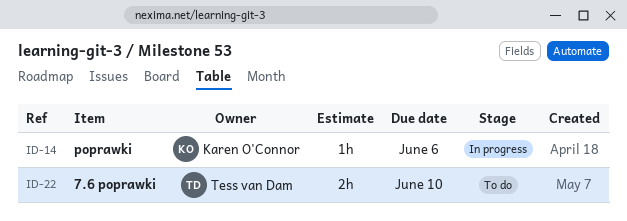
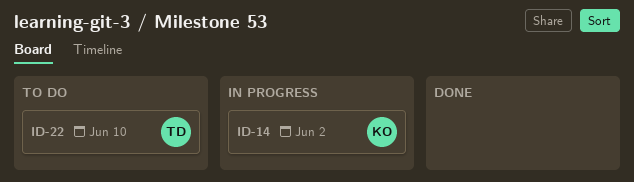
ID-14, due: Jun 6 -> Jun 2

